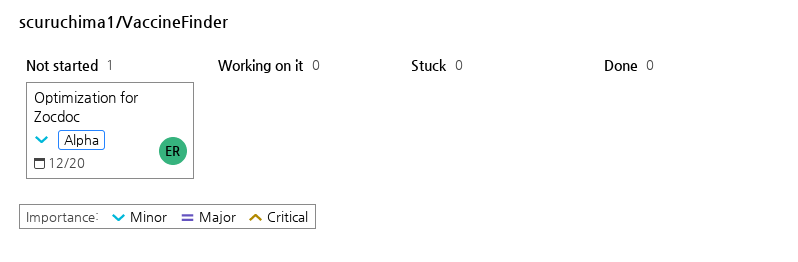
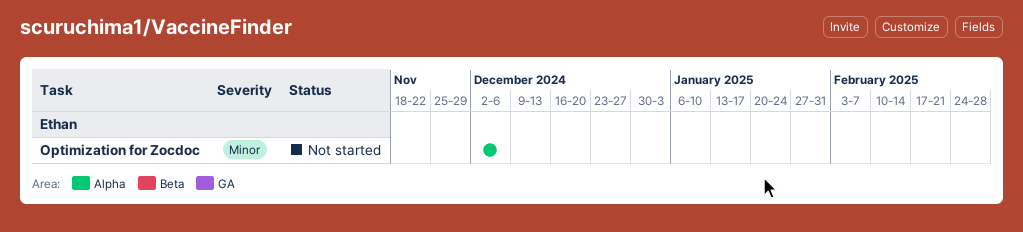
Optimization for Zocdoc, due: Dec 20 -> Dec 6

